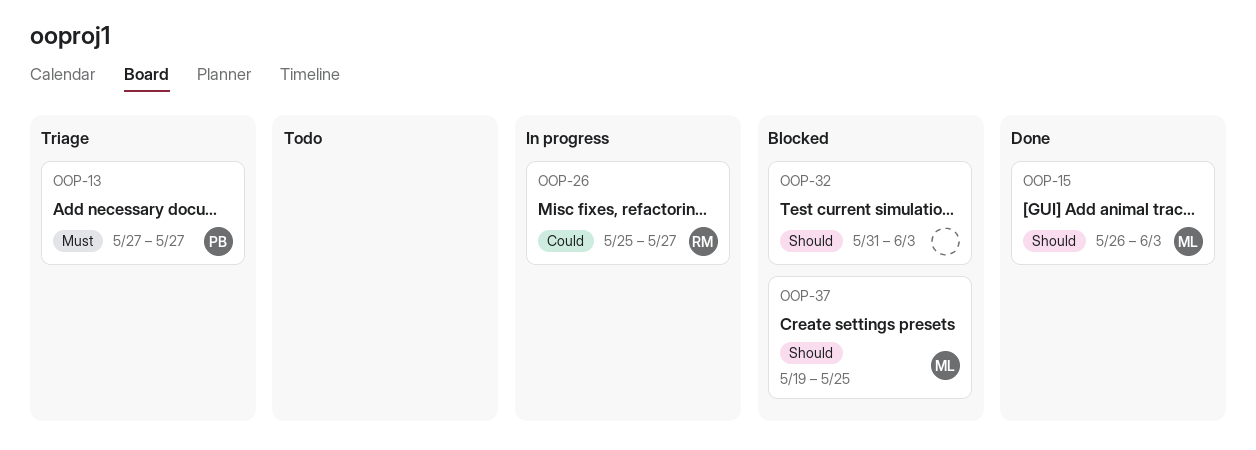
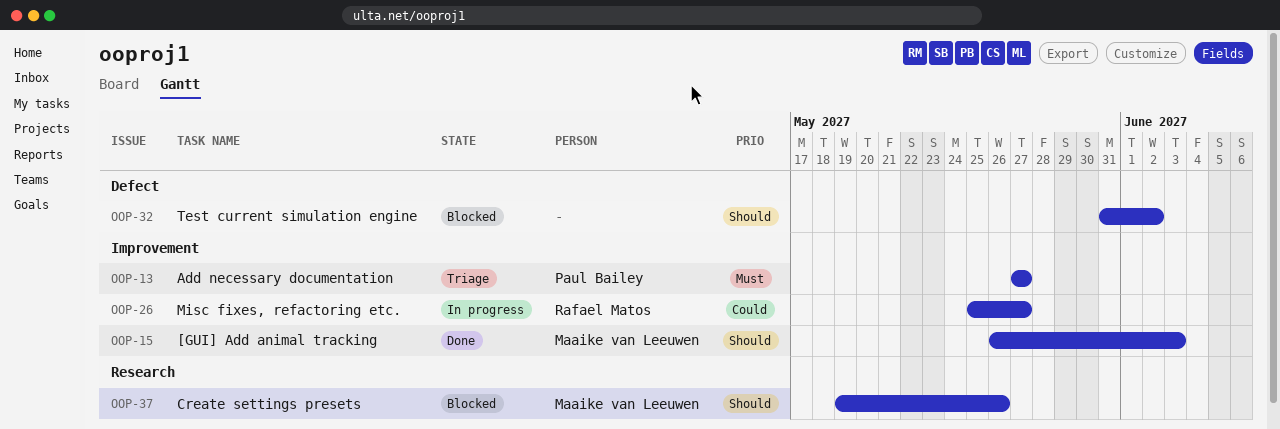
OOP-32, due: Jun 3 -> Jun 2
OOP-37, due: May 25 -> May 26

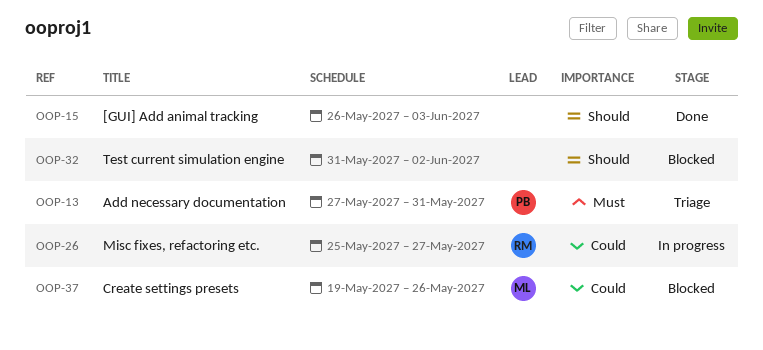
OOP-13, due: May 27 -> May 31
OOP-15, owner: Maaike van Leeuwen -> none
OOP-37, priority: Should -> Could

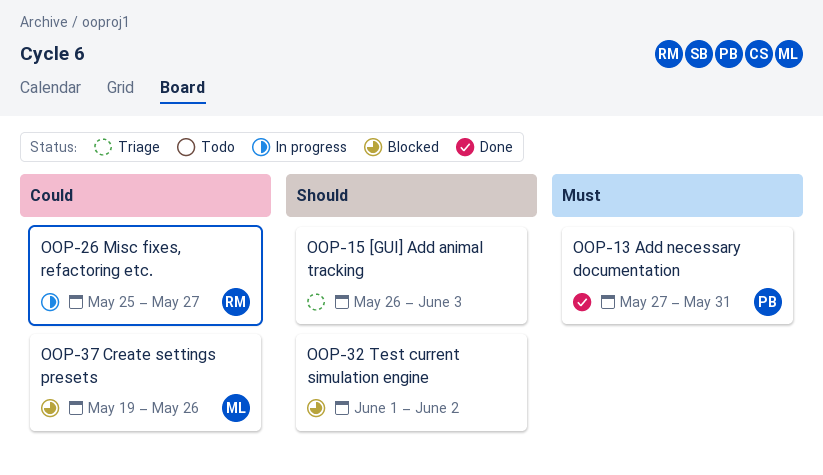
OOP-13, status: Triage -> Done
OOP-15, status: Done -> Triage
OOP-32, start: May 31 -> Jun 1

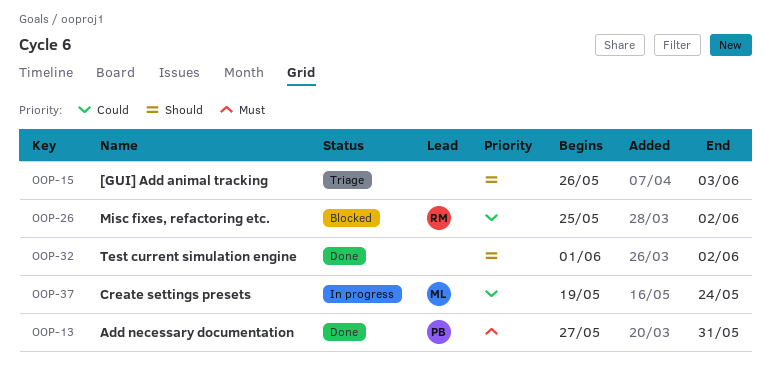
OOP-26, status: In progress -> Blocked
OOP-26, due: May 27 -> Jun 2
OOP-32, status: Blocked -> Done
OOP-37, status: Blocked -> In progress
OOP-37, due: May 26 -> May 24

